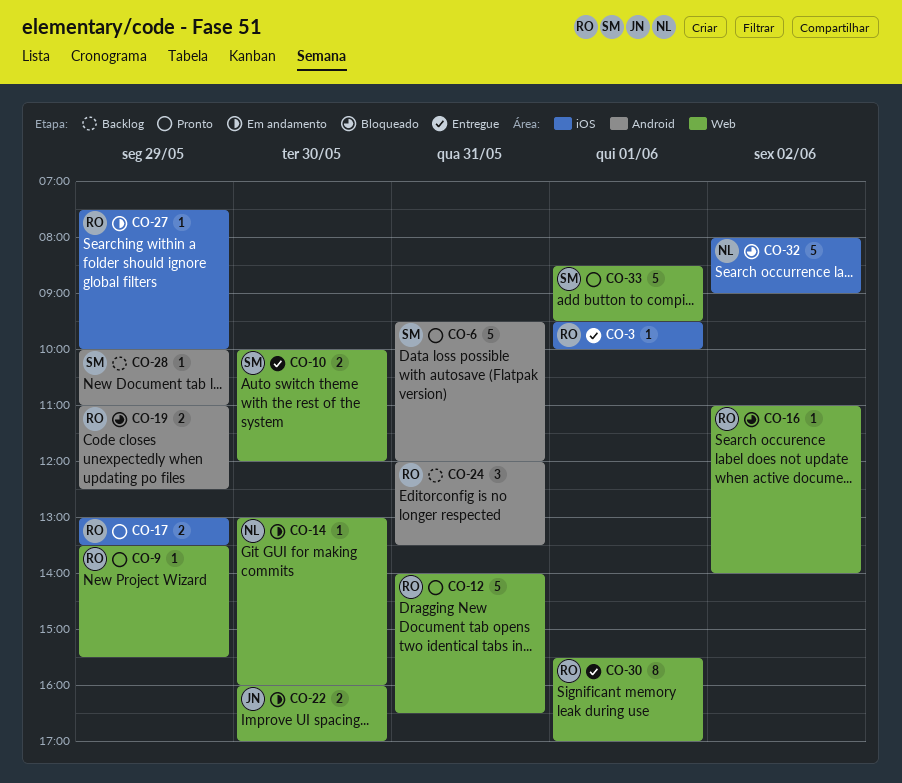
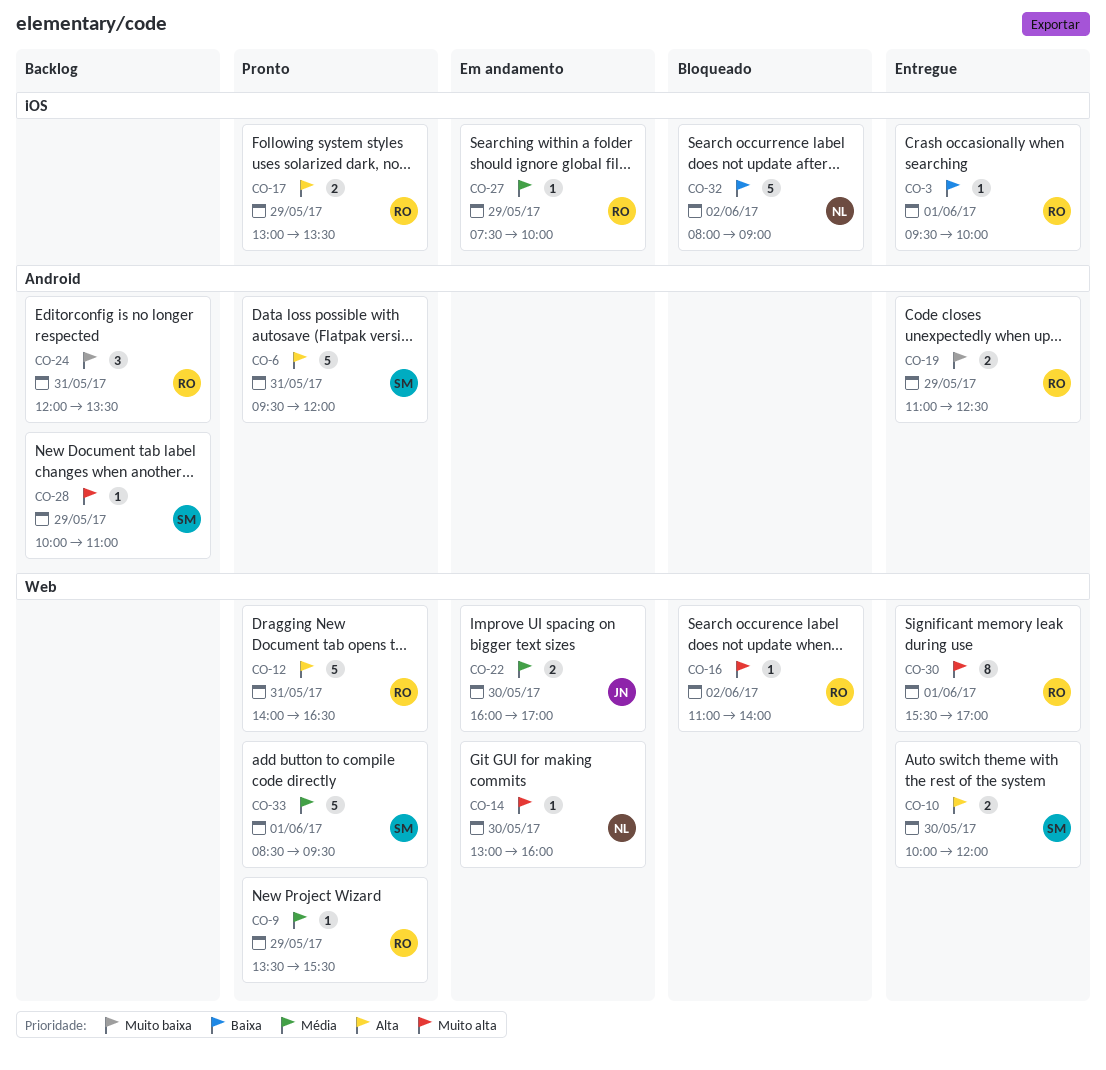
CO-19, status: Bloqueado -> Entregue

